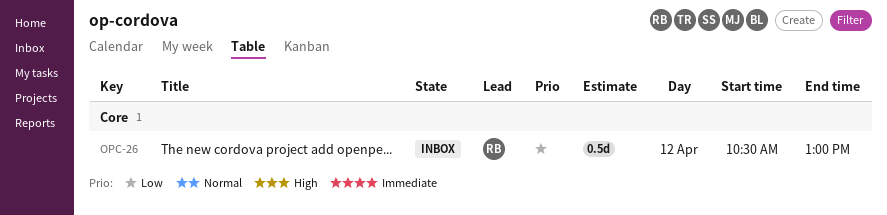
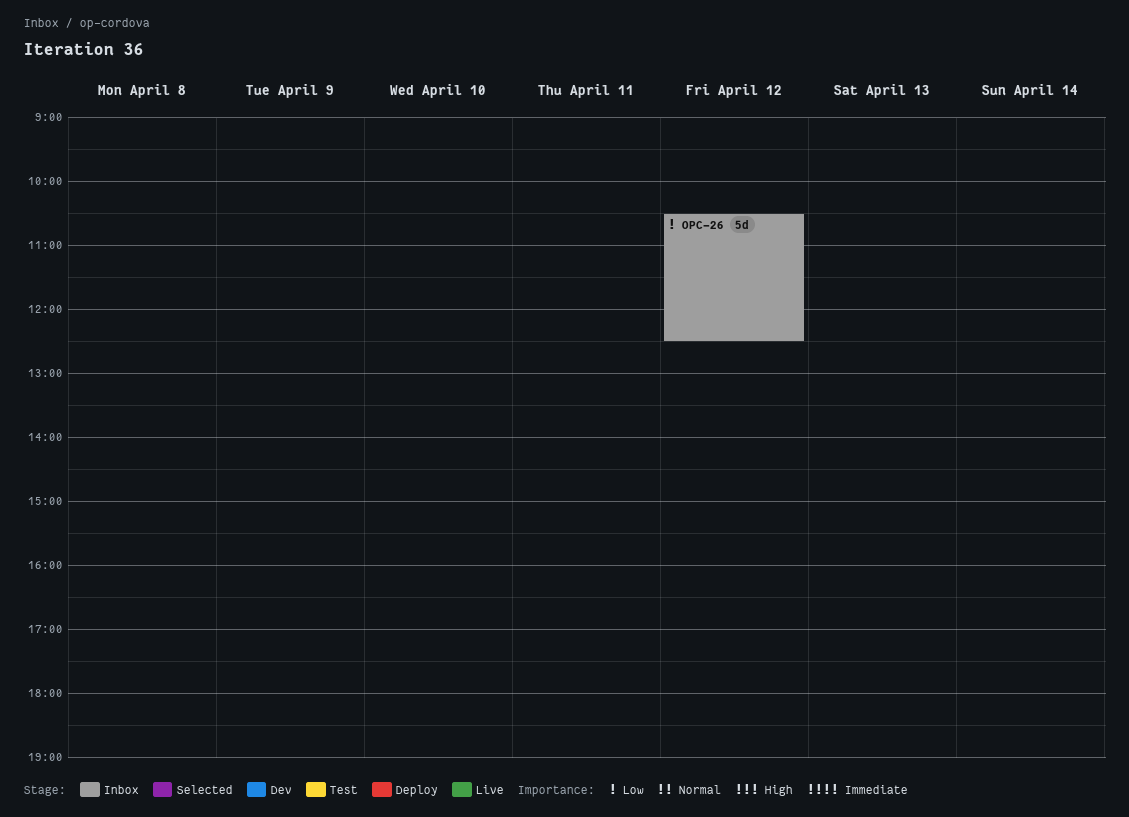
OPC-26, estimate: 0.5d -> 5d
OPC-26, ends: 13:00 -> 12:30

